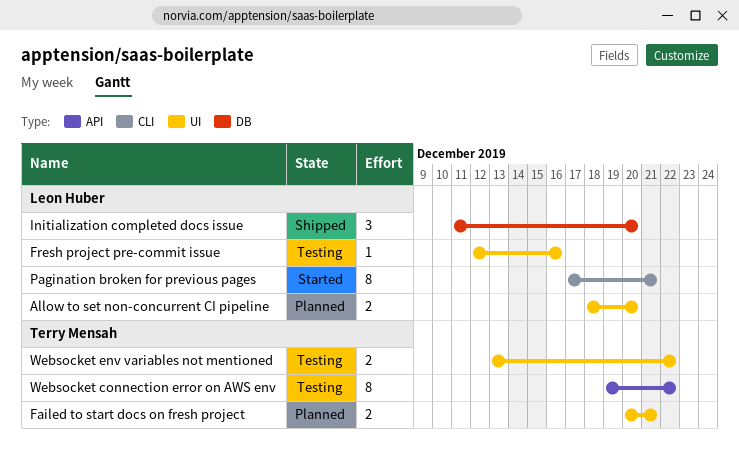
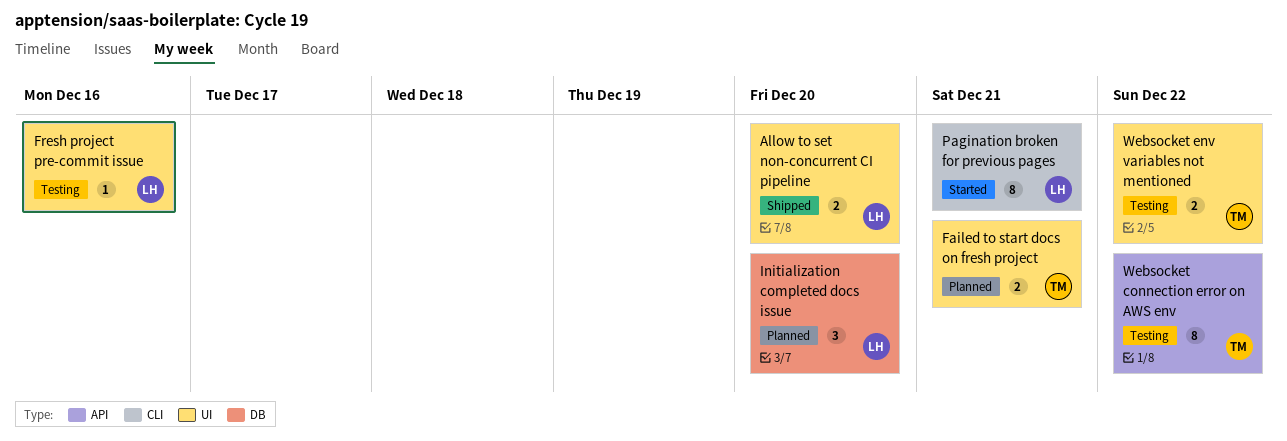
Allow to set non-concurrent CI pipeline, status: Planned -> Shipped
Initialization completed docs issue, status: Shipped -> Planned

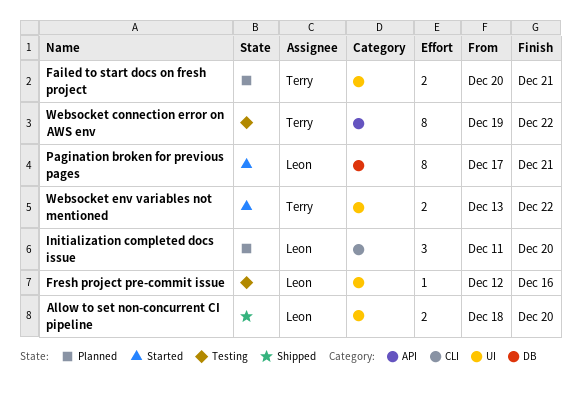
Initialization completed docs issue, label: DB -> CLI
Pagination broken for previous pages, label: CLI -> DB
Websocket env variables not mentioned, status: Testing -> Started

